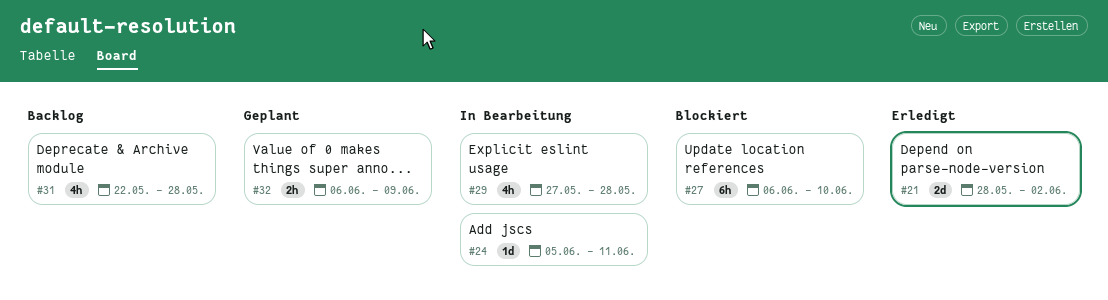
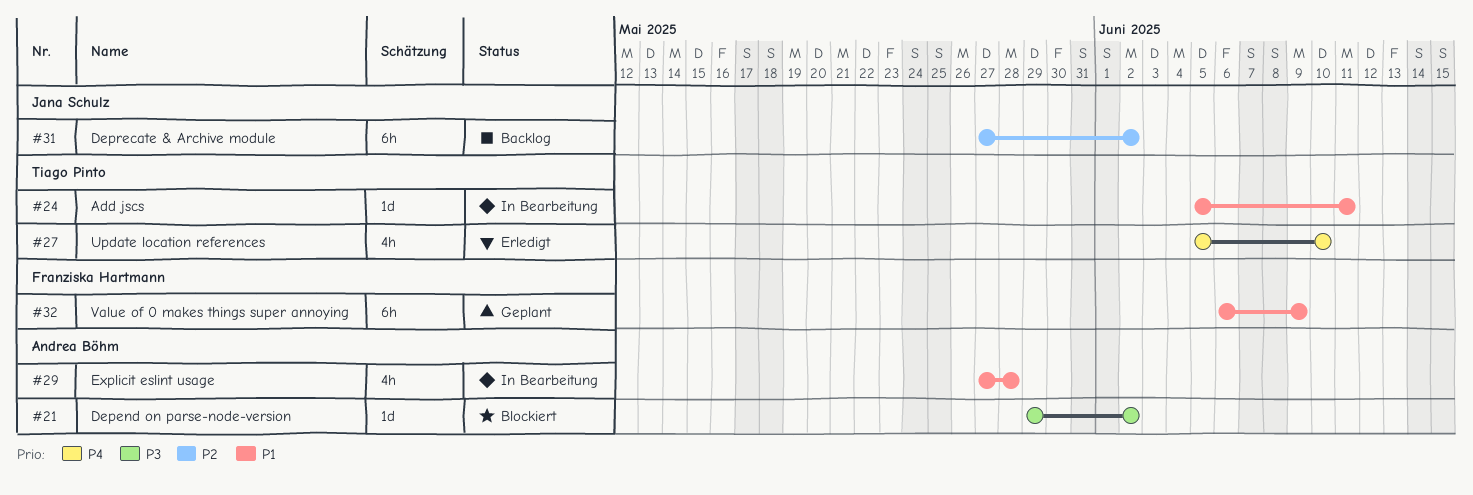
#21, status: Erledigt -> Blockiert
#21, estimate: 2d -> 1d
#21, start: May 28 -> May 29
#27, status: Blockiert -> Erledigt
#27, estimate: 6h -> 4h
#27, start: Jun 6 -> Jun 5
#31, estimate: 4h -> 6h
#31, start: May 22 -> May 27
#31, due: May 28 -> Jun 2
#32, estimate: 2h -> 6h

